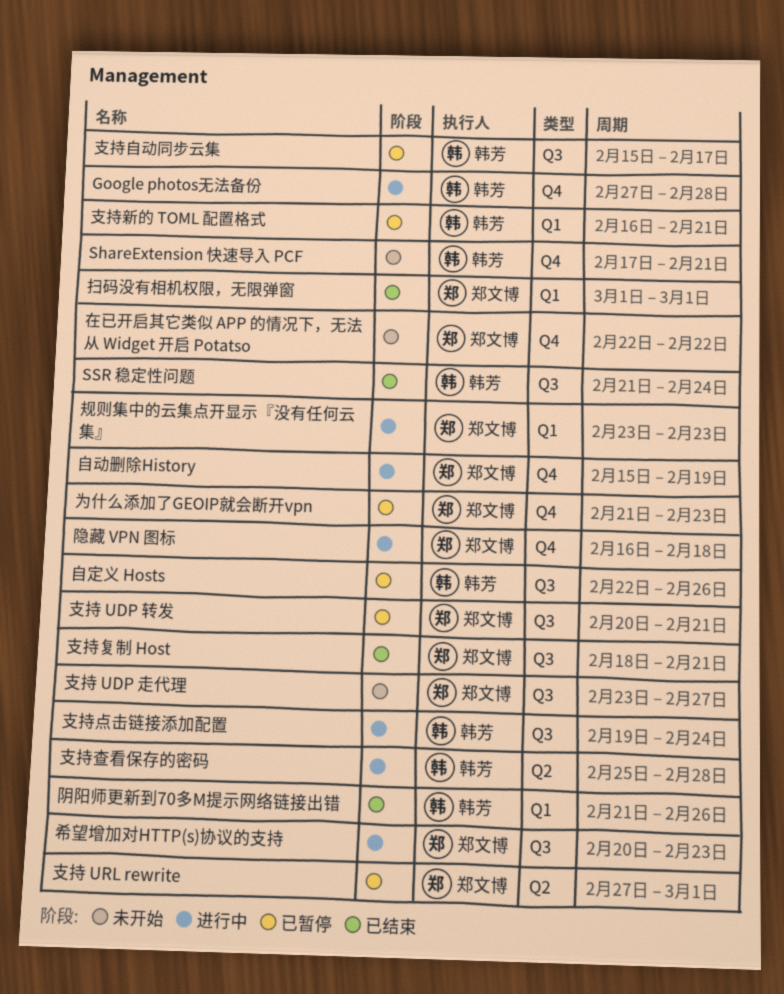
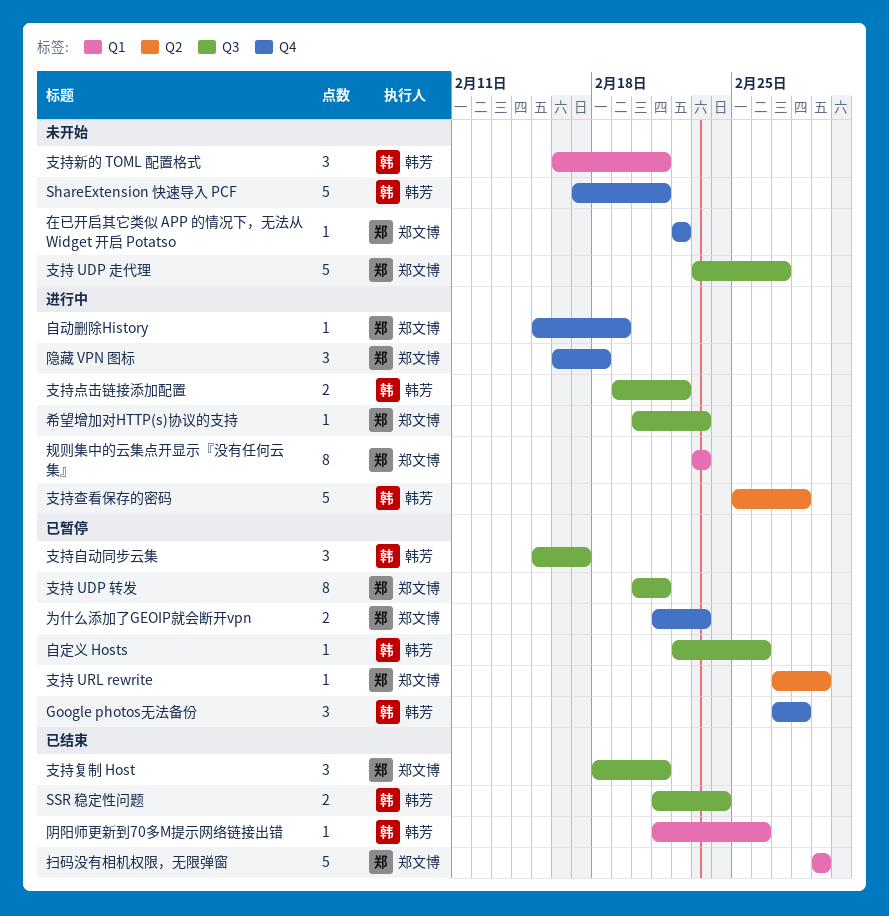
Google photos无法备份, status: 进行中 -> 已暂停
支持新的 TOML 配置格式, status: 已暂停 -> 未开始
支持点击链接添加配置, due: Feb 24 -> Feb 22

